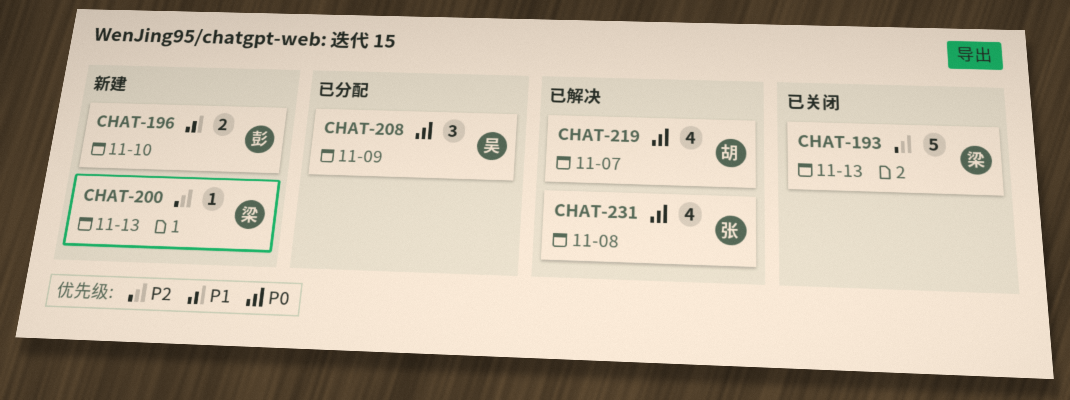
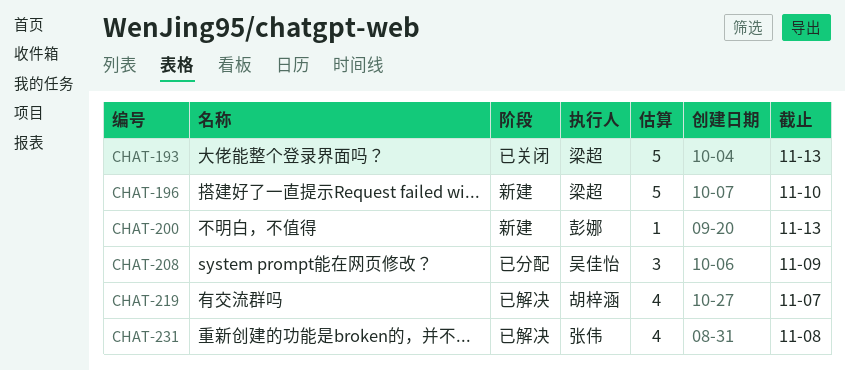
CHAT-196, owner: 彭娜 -> 梁超
CHAT-196, estimate: 2 -> 5
CHAT-200, owner: 梁超 -> 彭娜

